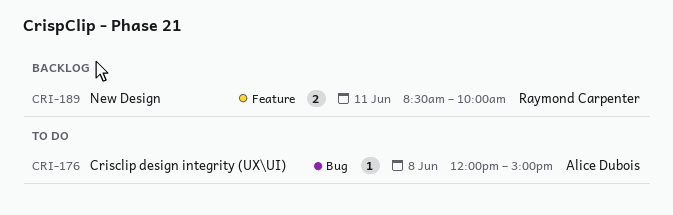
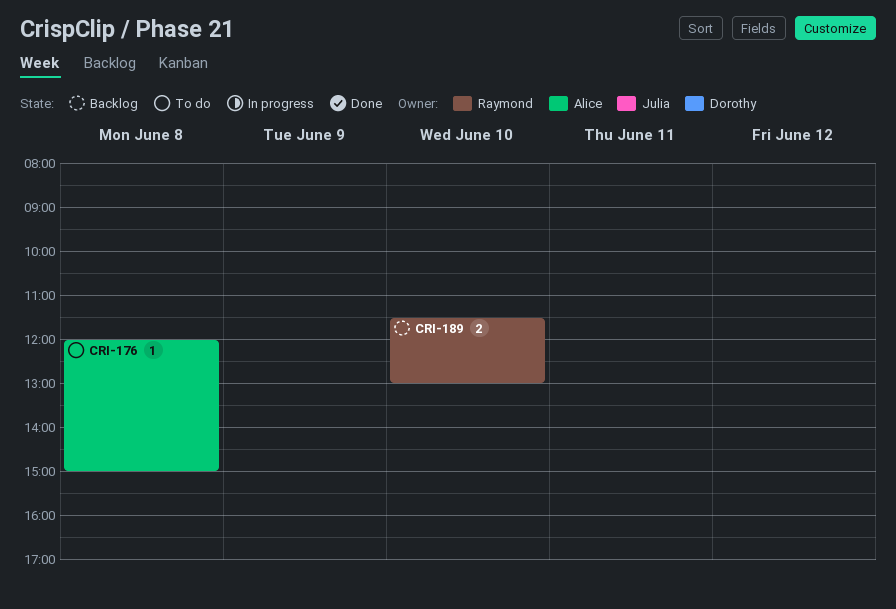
CRI-189, day: Jun 11 -> Jun 10
CRI-189, begins: 08:30 -> 11:30
CRI-189, ends: 10:00 -> 13:00

